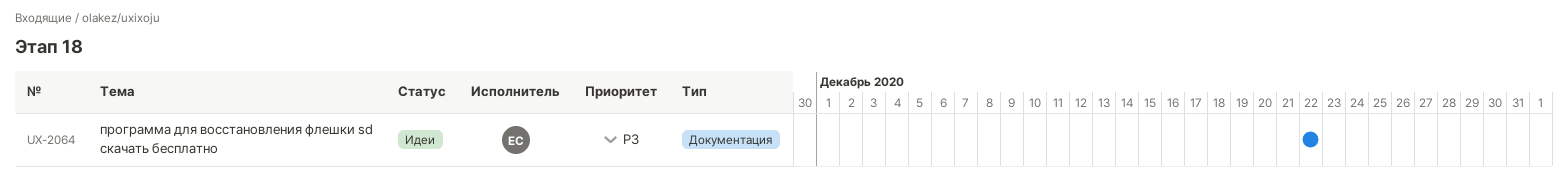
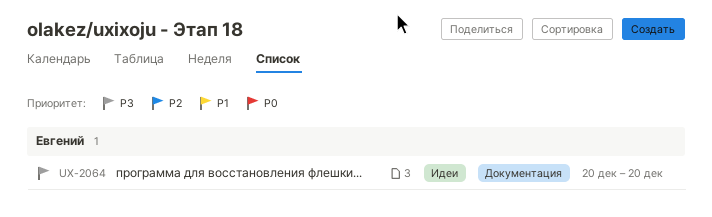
UX-2064, start: Dec 22 -> Dec 20
UX-2064, due: Dec 22 -> Dec 20

